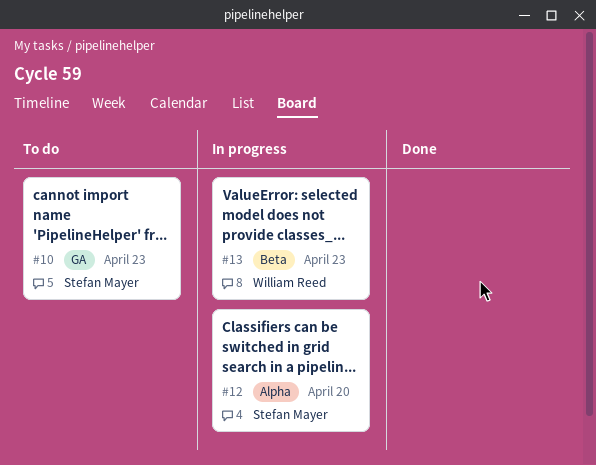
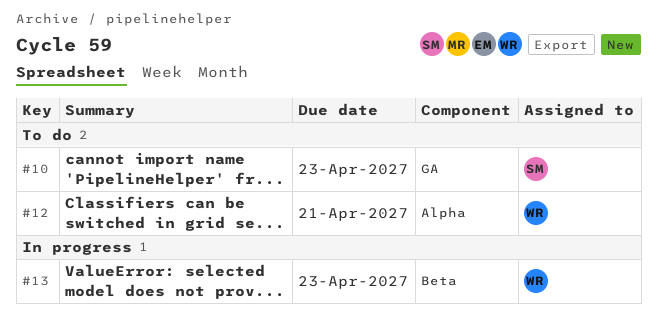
#12, status: In progress -> To do
#12, owner: Stefan Mayer -> William Reed
#12, due: Apr 20 -> Apr 21

